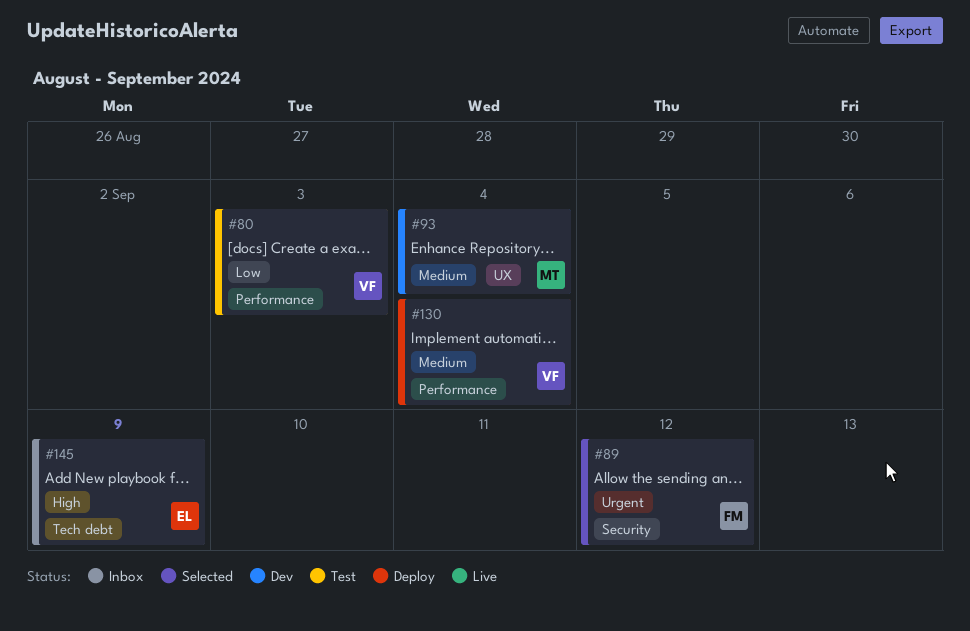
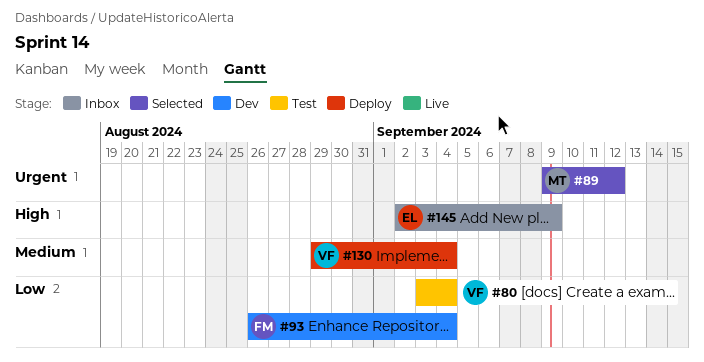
#80, due: Sep 3 -> Sep 4
#89, owner: FM -> MT
#93, owner: MT -> FM
#93, priority: Medium -> Low

